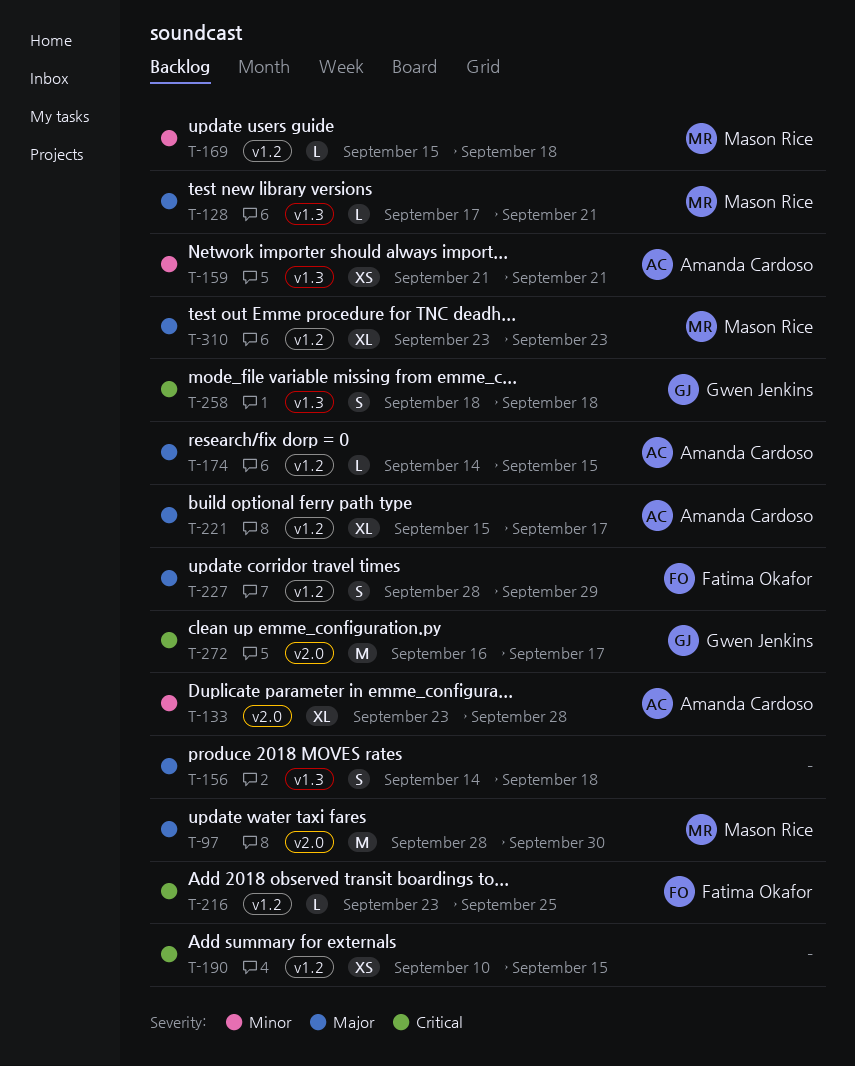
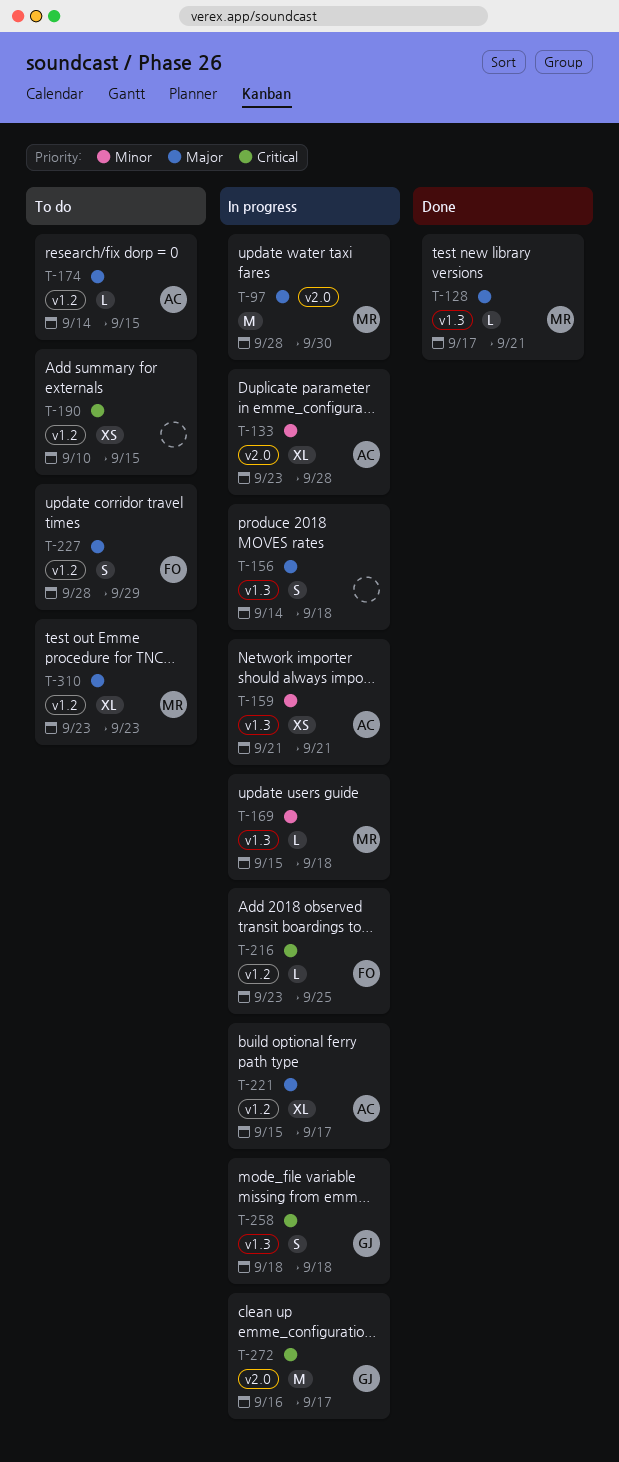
T-169, label: v1.2 -> v1.3

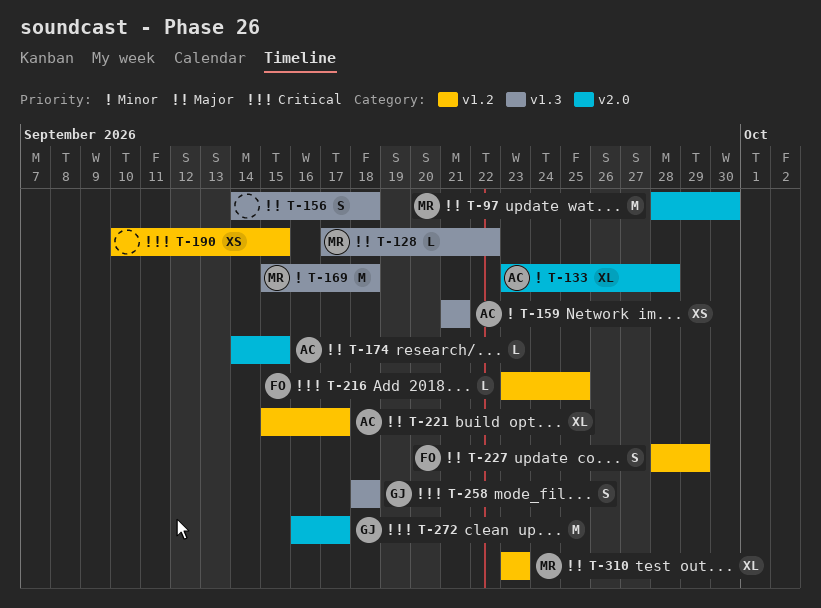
T-128, due: Sep 21 -> Sep 22
T-169, estimate: L -> M
T-174, label: v1.2 -> v2.0

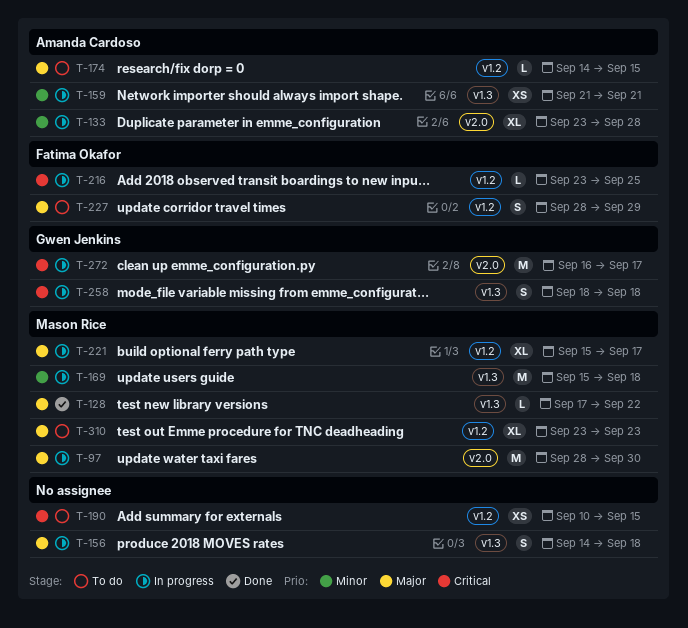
T-174, label: v2.0 -> v1.2
T-221, owner: Amanda Cardoso -> Mason Rice

